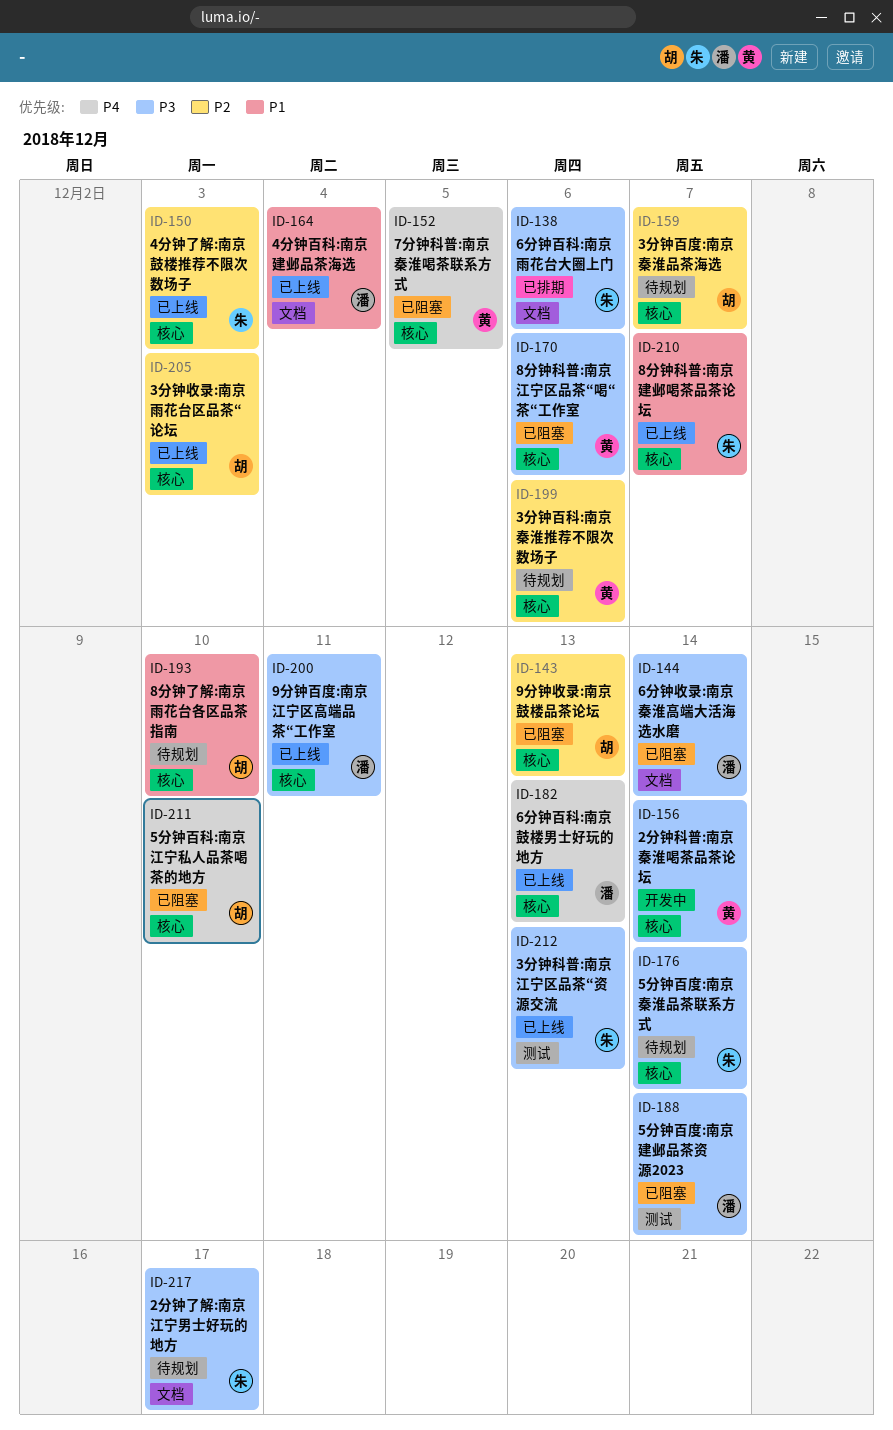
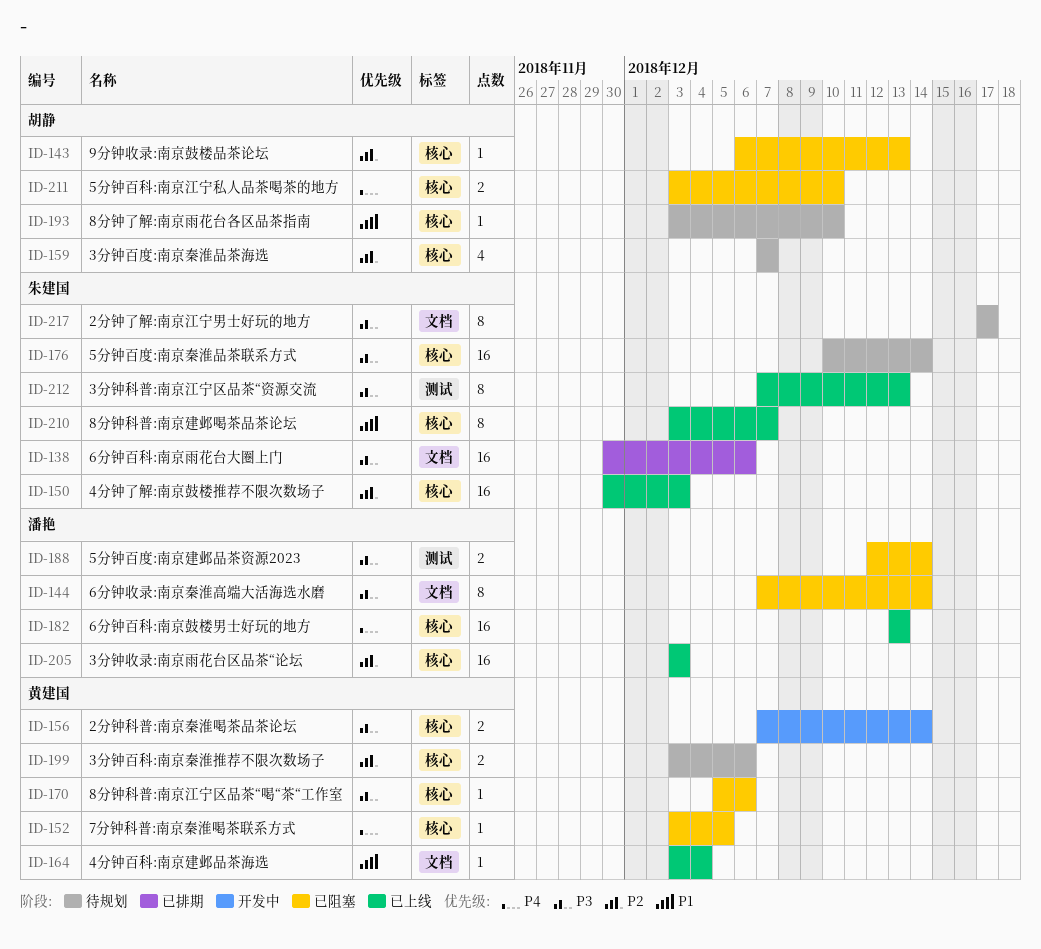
ID-164, owner: 潘艳 -> 黄建国
ID-200: present -> none
ID-205, owner: 胡静 -> 潘艳

